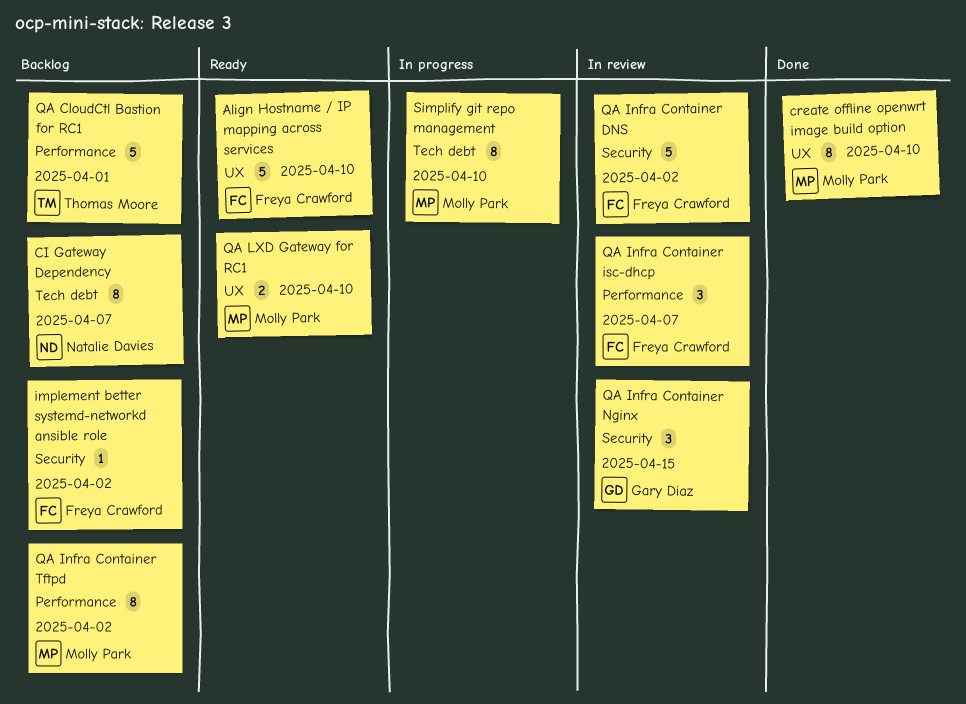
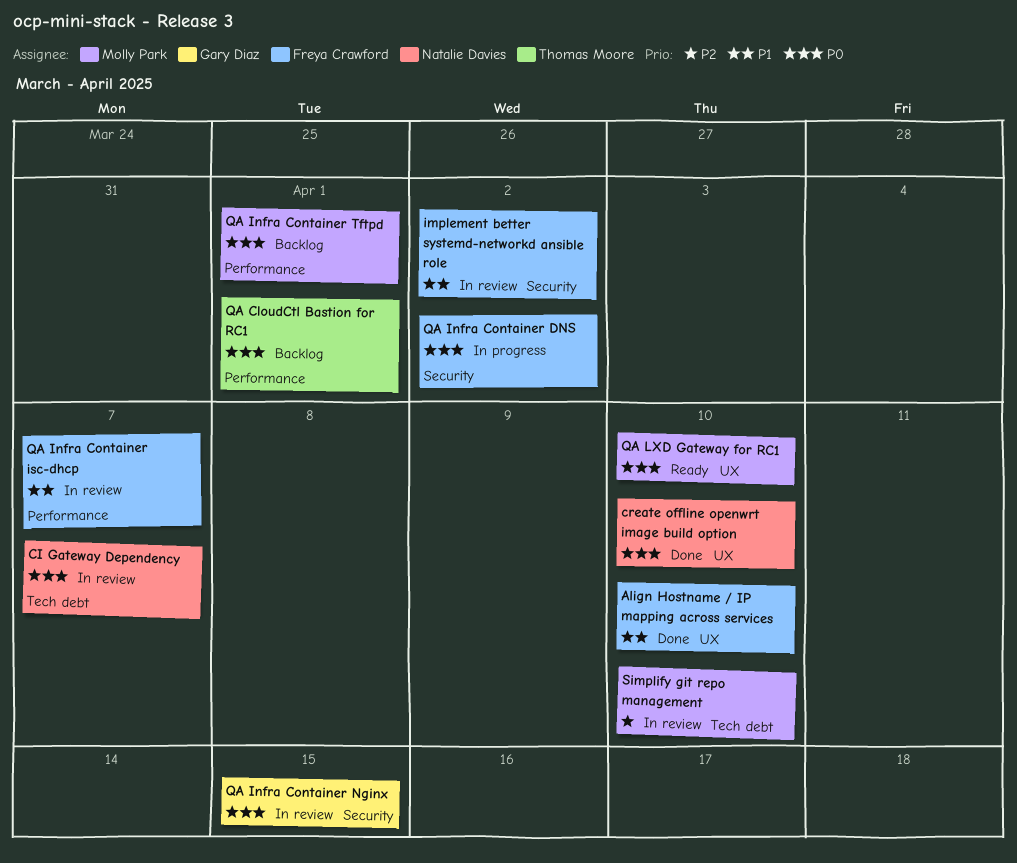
Align Hostname / IP mapping across services, status: Ready -> Done
CI Gateway Dependency, status: Backlog -> In review
create offline openwrt image build option, owner: Molly Park -> Natalie Davies
implement better systemd-networkd ansible role, status: Backlog -> In review
QA Infra Container DNS, status: In review -> In progress
QA Infra Container Tftpd, due: Apr 2 -> Apr 1
Simplify git repo management, status: In progress -> In review

